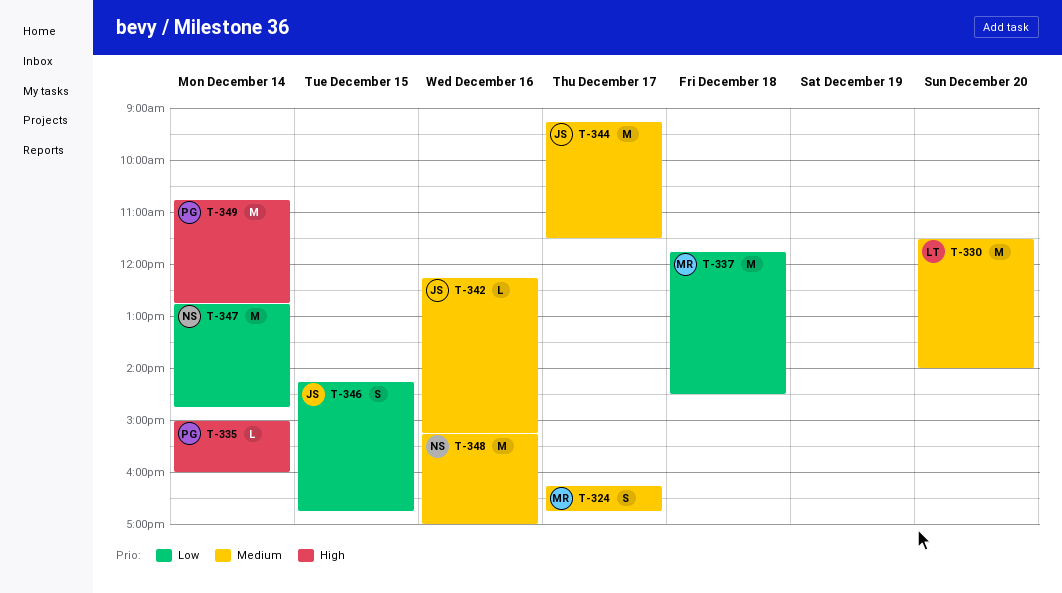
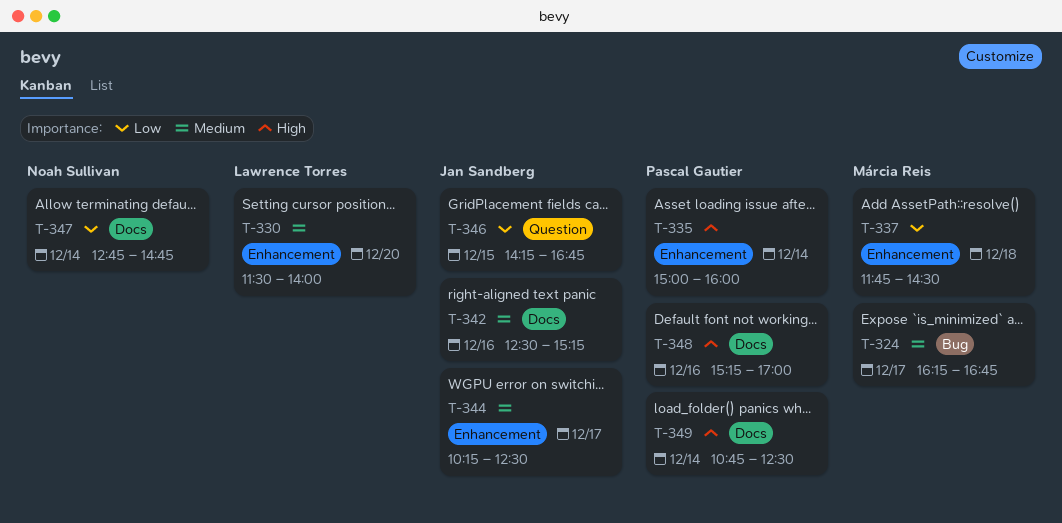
T-342, begins: 12:15 -> 12:30
T-344, begins: 09:15 -> 10:15
T-344, ends: 11:30 -> 12:30
T-348, owner: Noah Sullivan -> Pascal Gautier
T-348, priority: Medium -> High
T-349, ends: 12:45 -> 12:30

